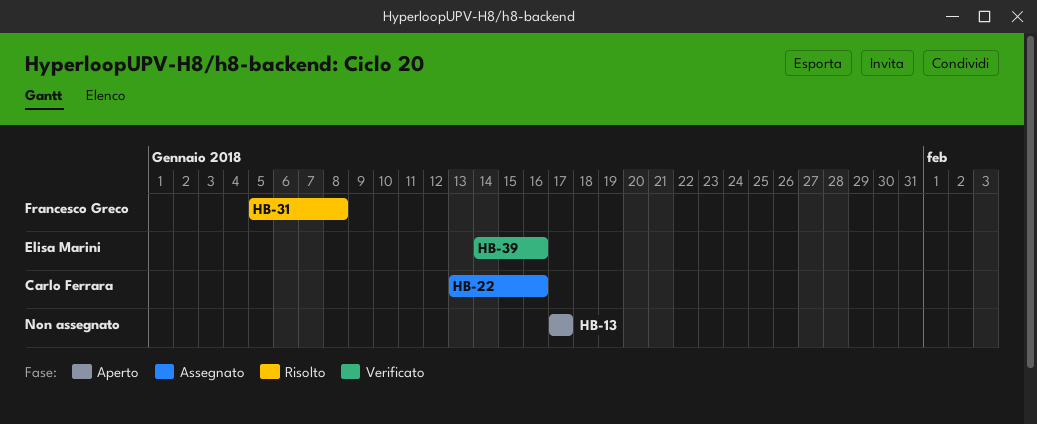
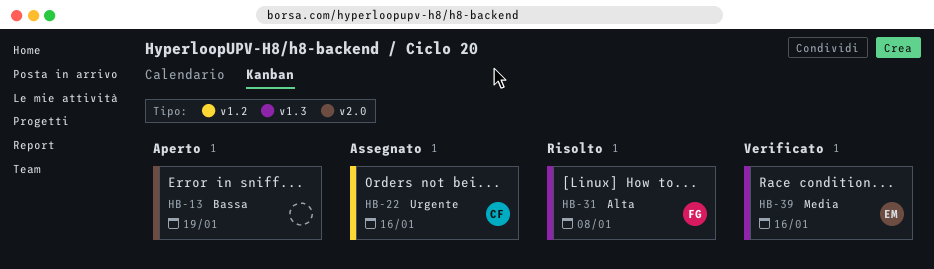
HB-13, due: Jan 17 -> Jan 19

